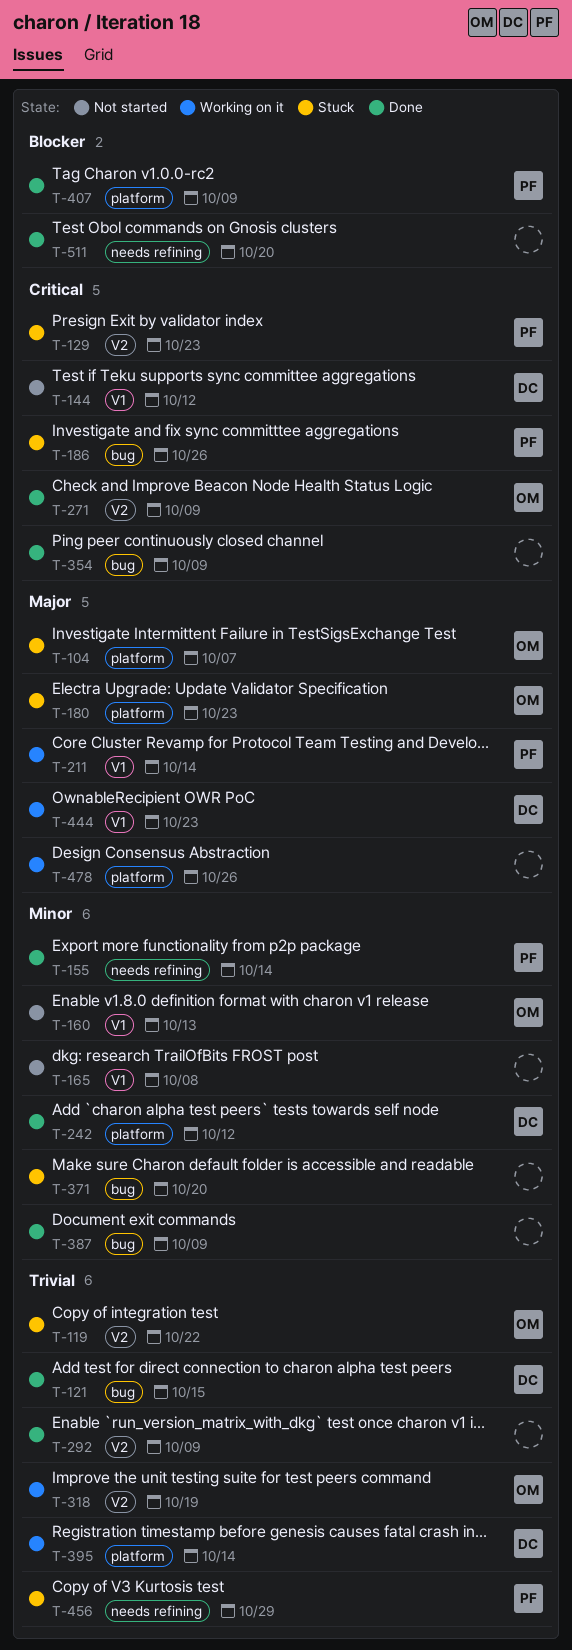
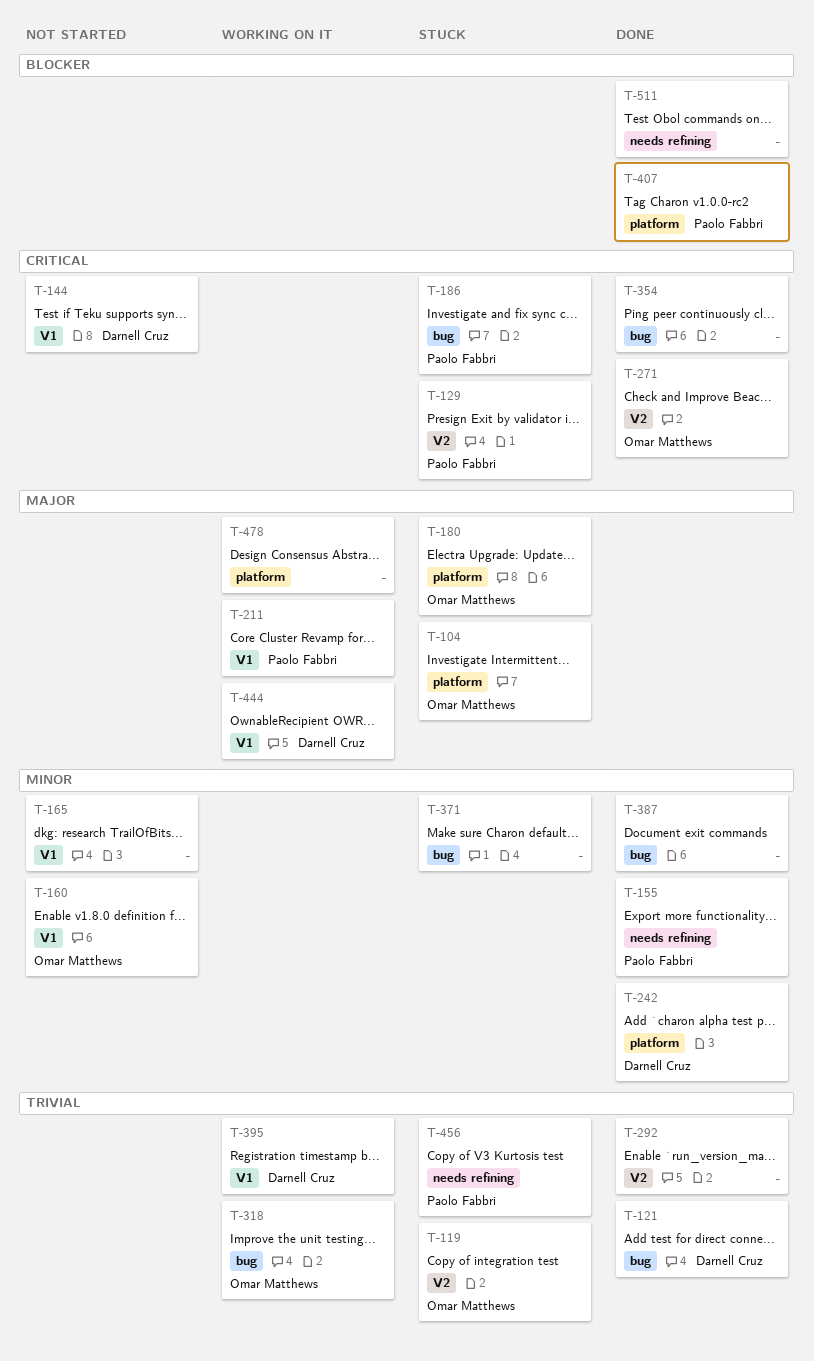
T-318, label: V2 -> bug
T-395, label: platform -> V1

